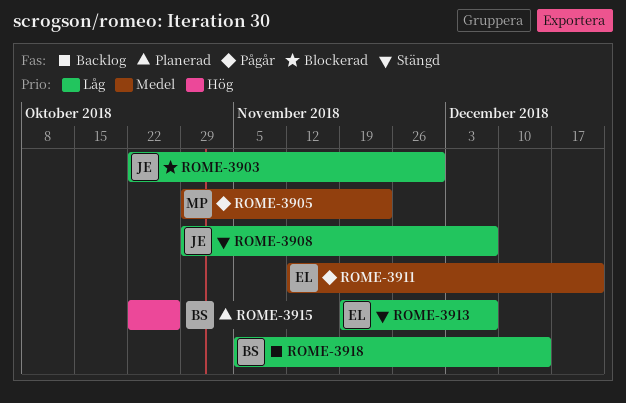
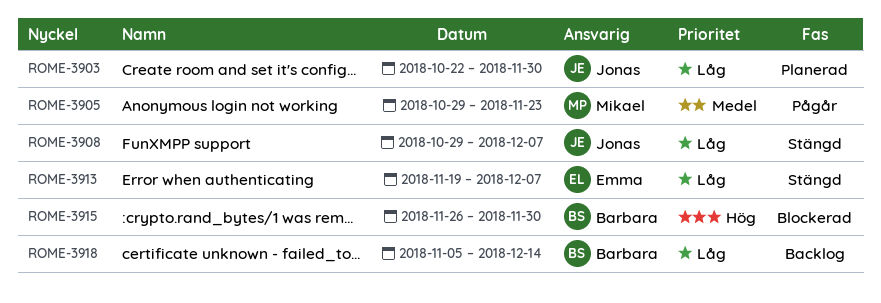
ROME-3903, status: Blockerad -> Planerad
ROME-3911: present -> none
ROME-3915, status: Planerad -> Blockerad
ROME-3915, start: Oct 22 -> Nov 26
ROME-3915, due: Oct 26 -> Nov 30

